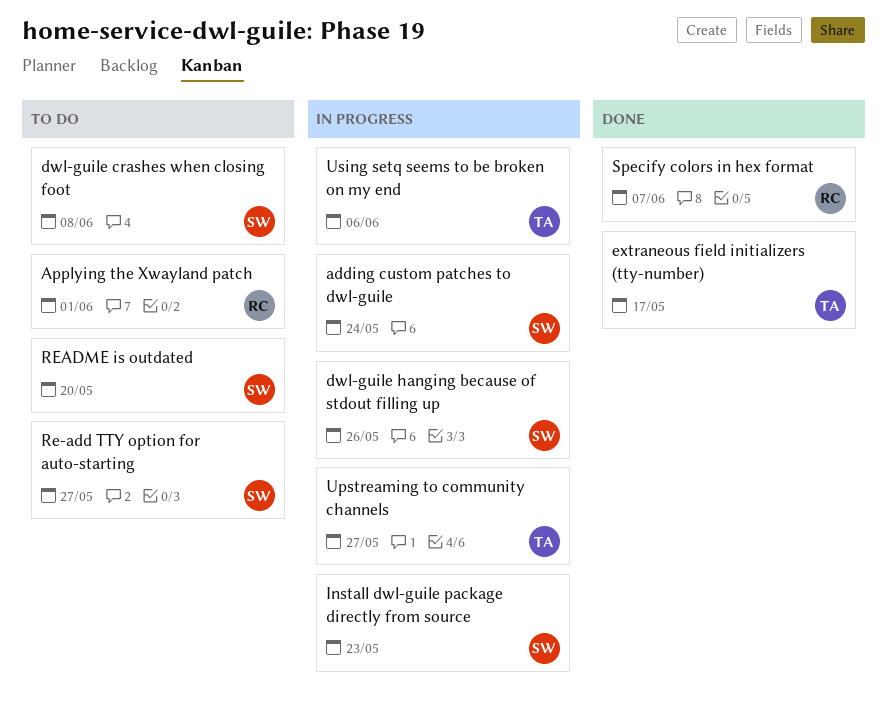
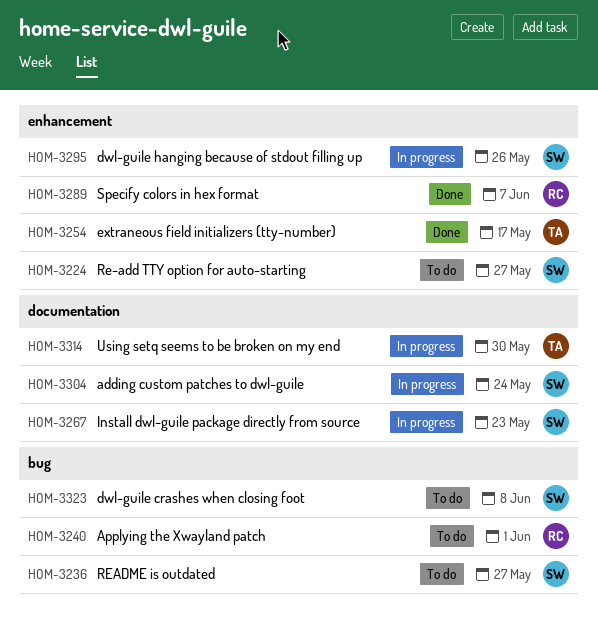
README is outdated, due: May 20 -> May 27
Upstreaming to community channels: present -> none
Using setq seems to be broken on my end, due: Jun 6 -> May 30

